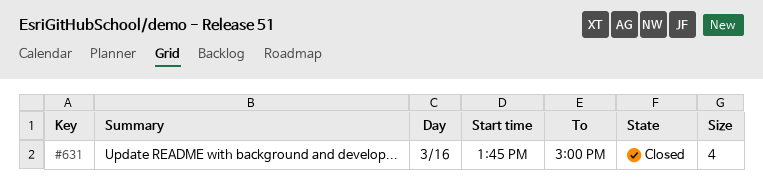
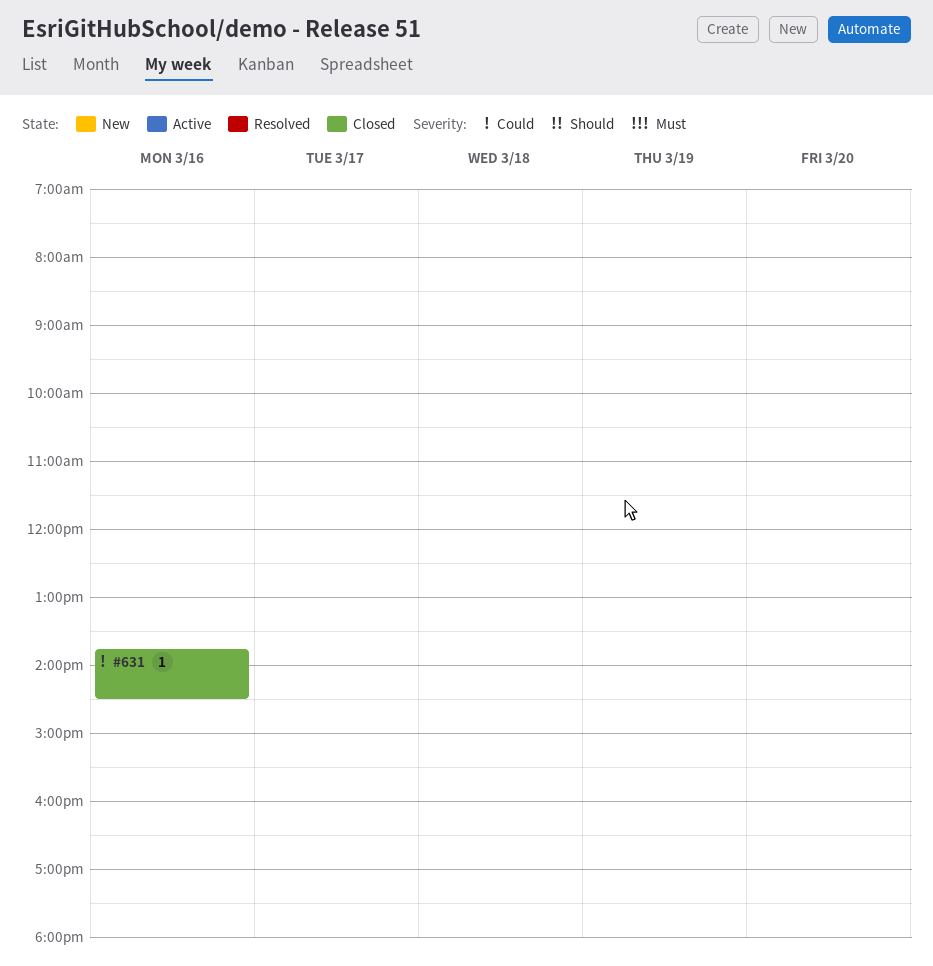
#631, estimate: 4 -> 1
#631, ends: 15:00 -> 14:30

